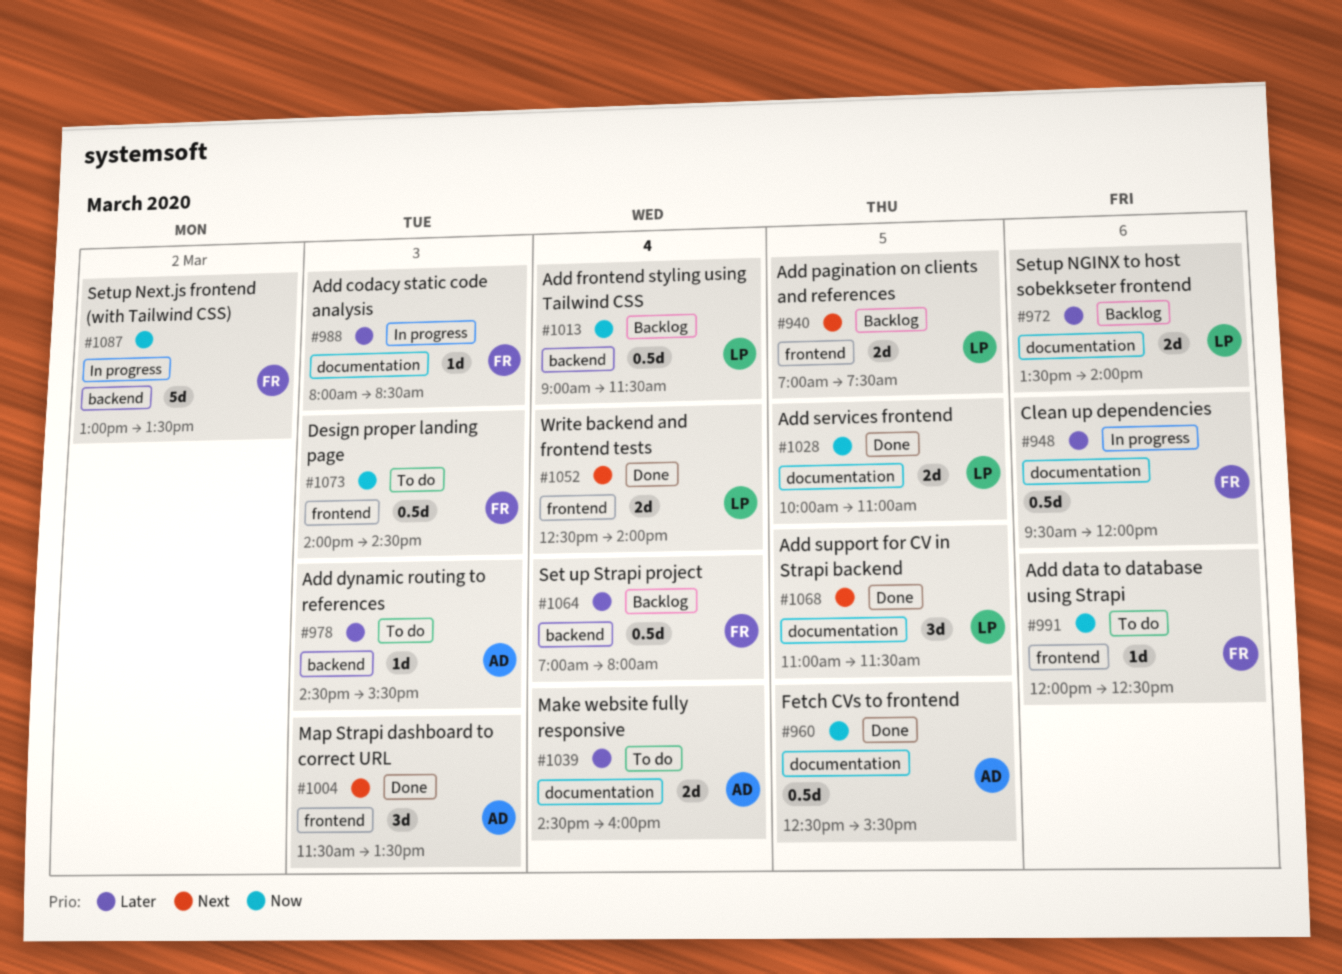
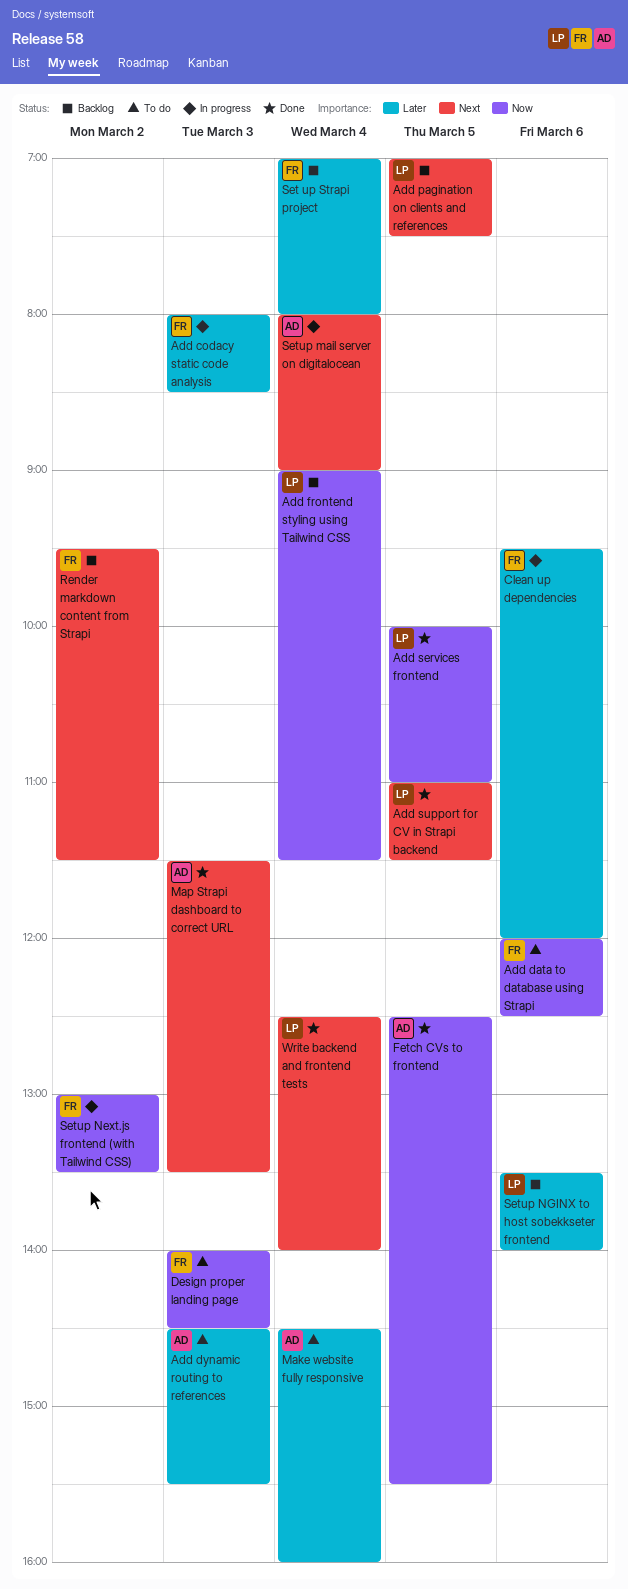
Render markdown content from Strapi: none -> present
Setup mail server on digitalocean: none -> present

